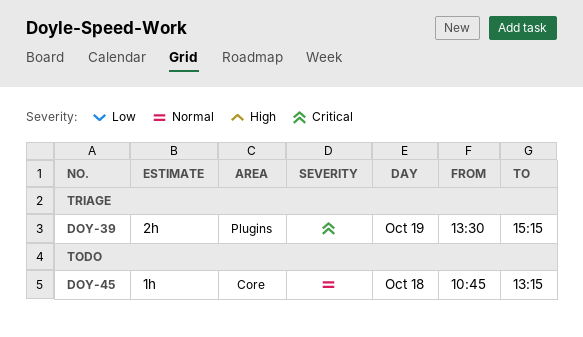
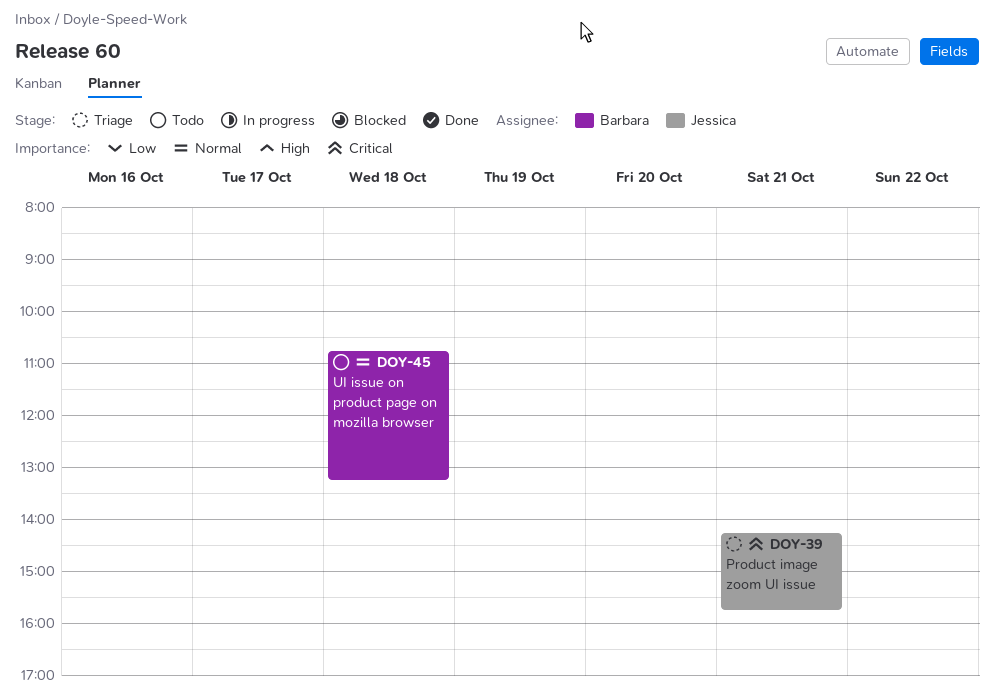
DOY-39, day: Oct 19 -> Oct 21
DOY-39, begins: 13:30 -> 14:15
DOY-39, ends: 15:15 -> 15:45

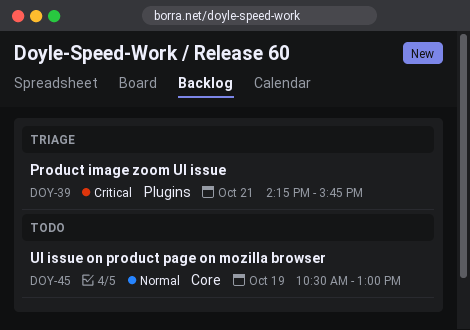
DOY-45, day: Oct 18 -> Oct 19
DOY-45, begins: 10:45 -> 10:30
DOY-45, ends: 13:15 -> 13:00

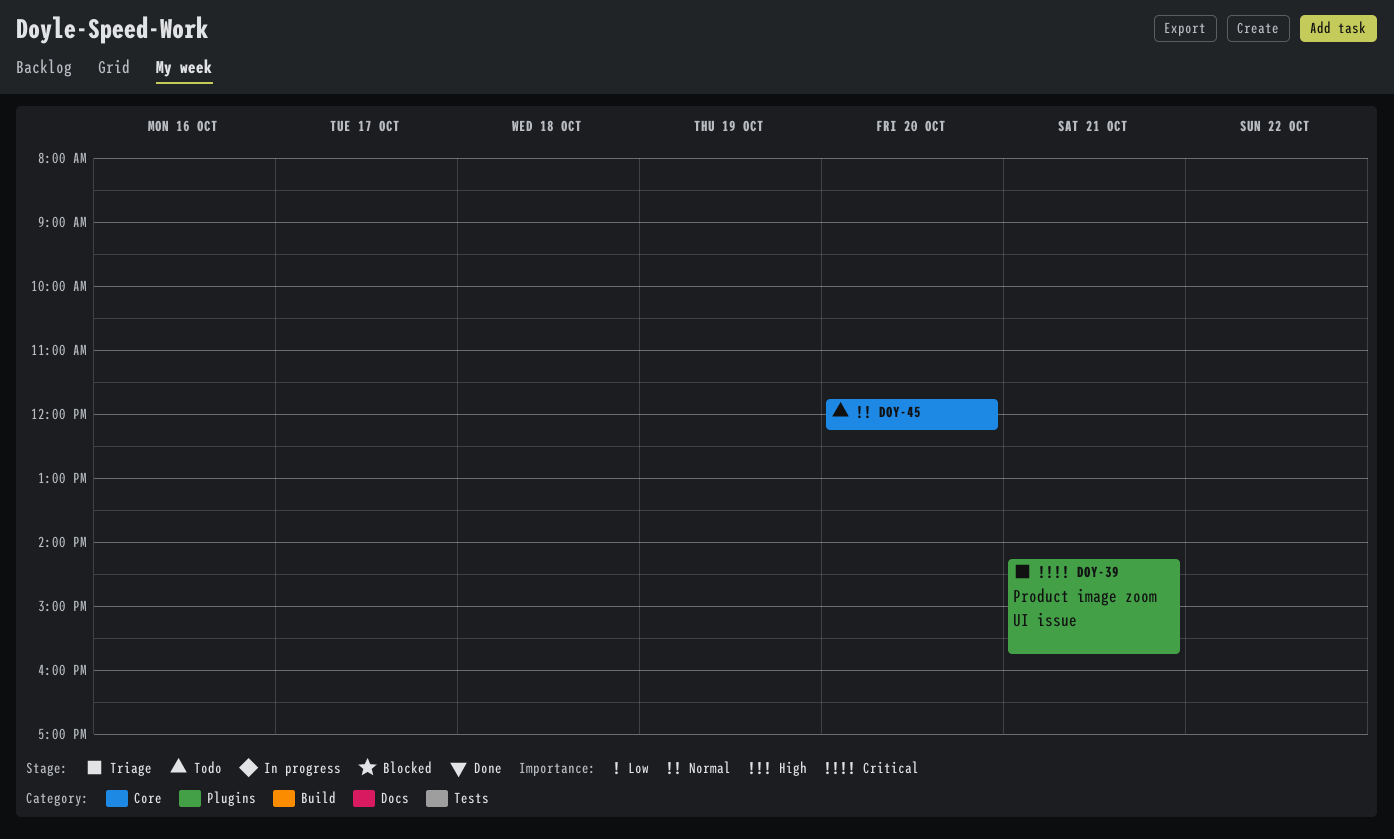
DOY-45, day: Oct 19 -> Oct 20
DOY-45, begins: 10:30 -> 11:45
DOY-45, ends: 13:00 -> 12:15

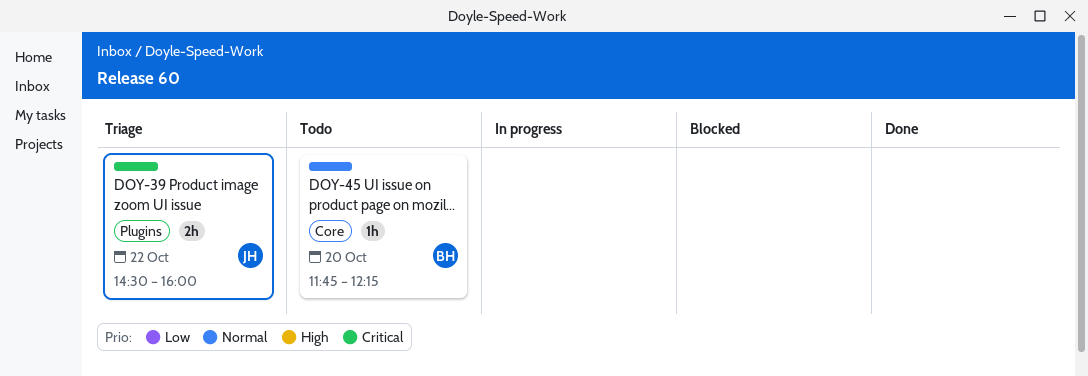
DOY-39, day: Oct 21 -> Oct 22
DOY-39, begins: 14:15 -> 14:30
DOY-39, ends: 15:45 -> 16:00

